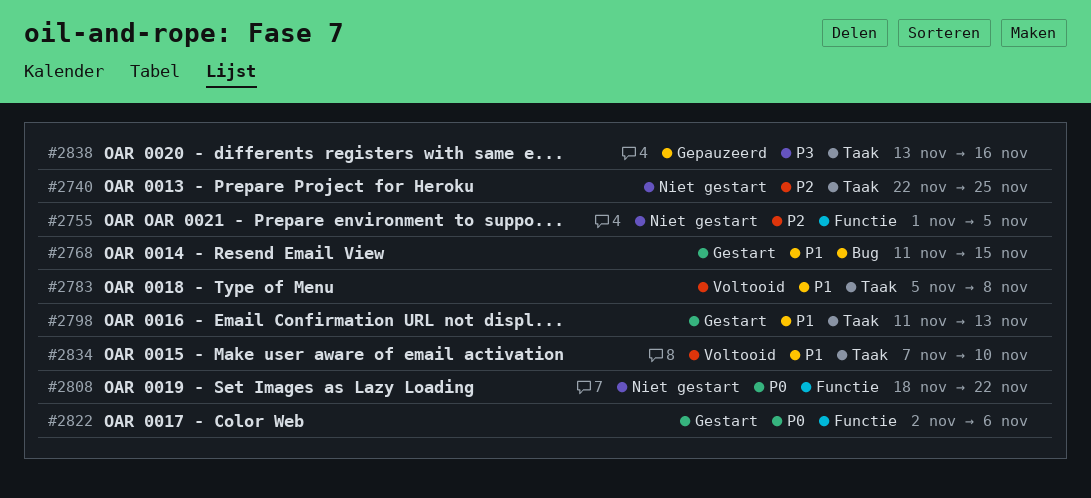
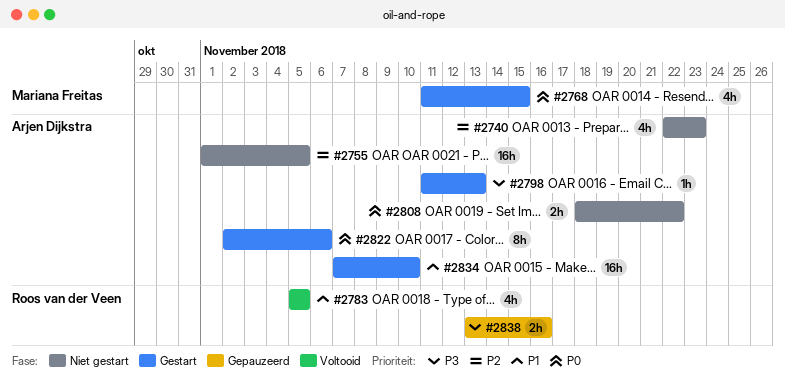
#2740, due: Nov 25 -> Nov 23
#2768, priority: P1 -> P0
#2783, due: Nov 8 -> Nov 5
#2798, priority: P1 -> P3
#2834, status: Voltooid -> Gestart

